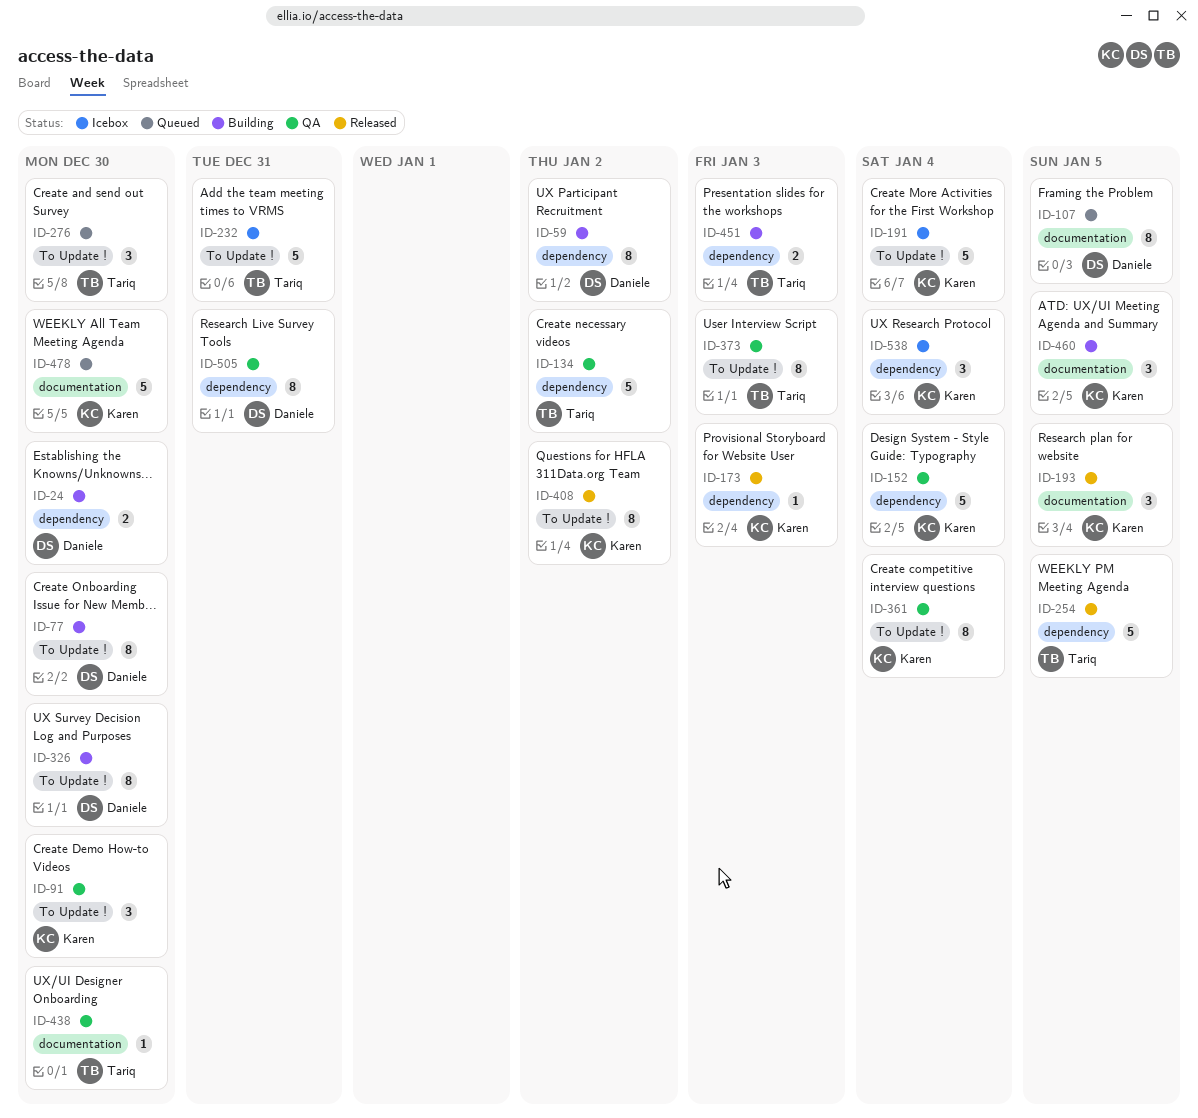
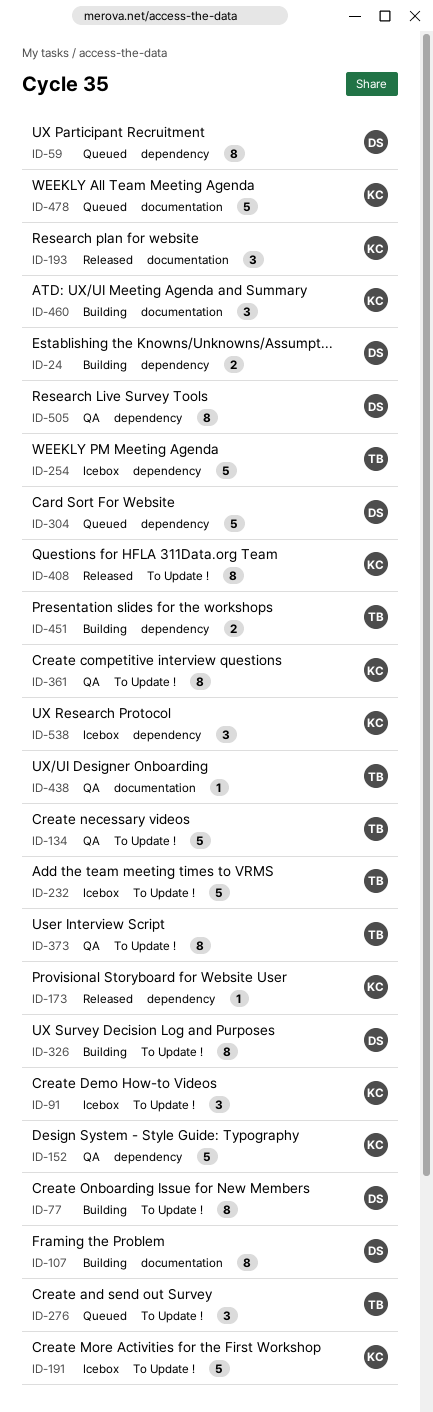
ID-59, status: Building -> Queued
ID-91, status: QA -> Icebox
ID-107, status: Queued -> Building
ID-134, label: dependency -> To Update !
ID-254, status: Released -> Icebox
ID-304: none -> present

